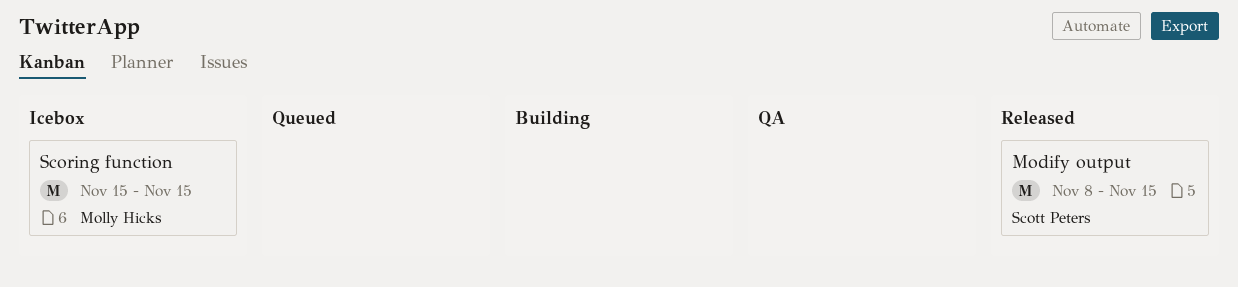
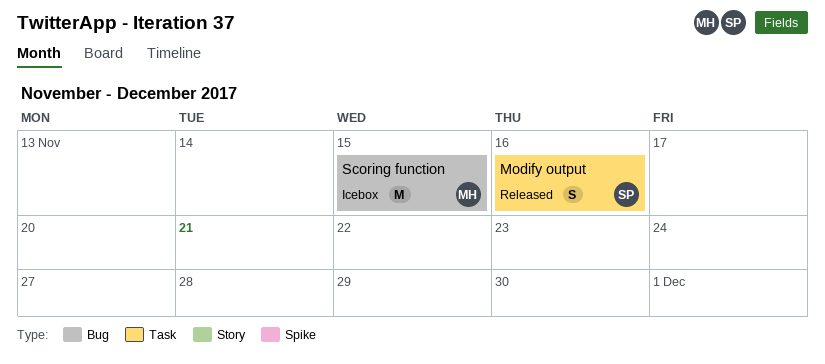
Modify output, estimate: M -> S
Modify output, due: Nov 15 -> Nov 16

